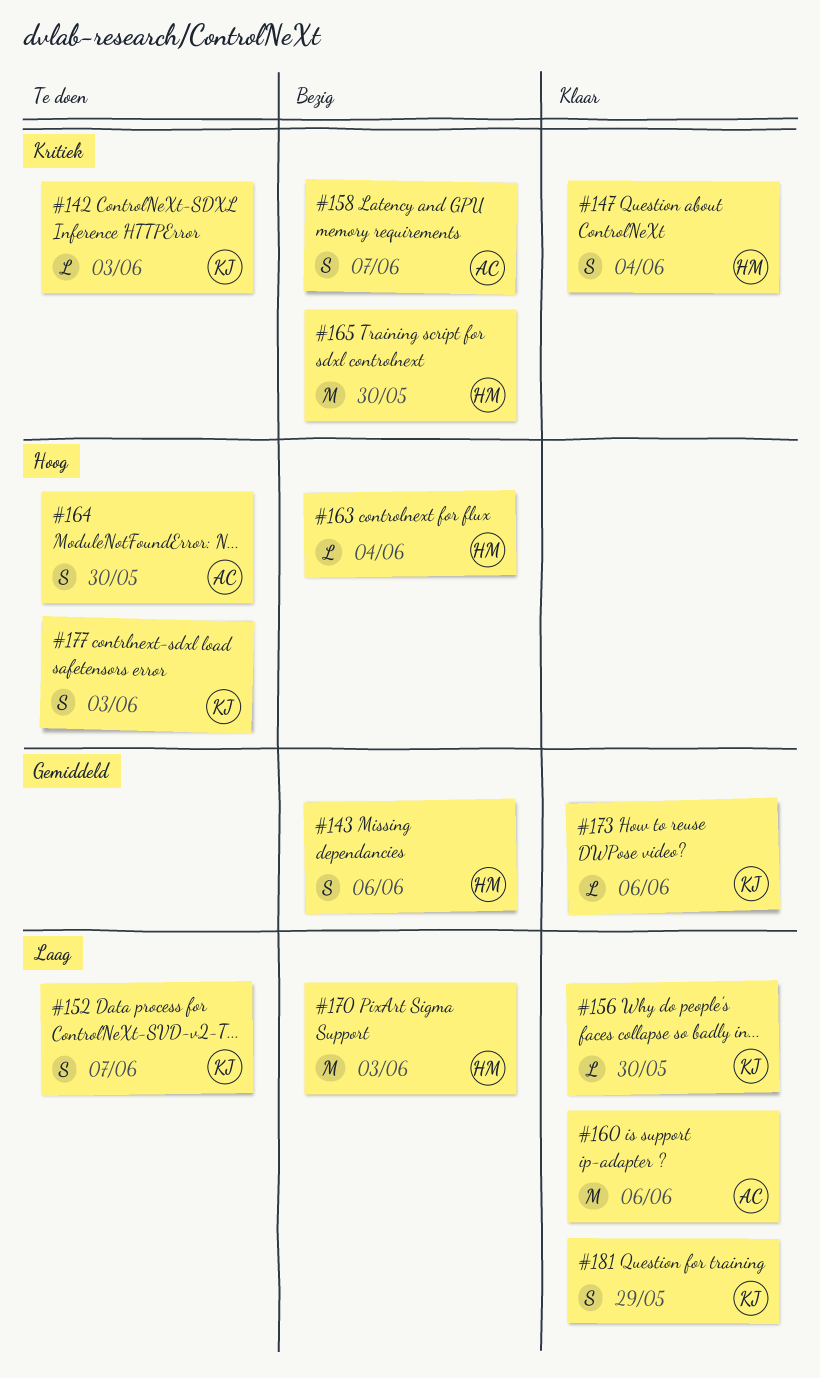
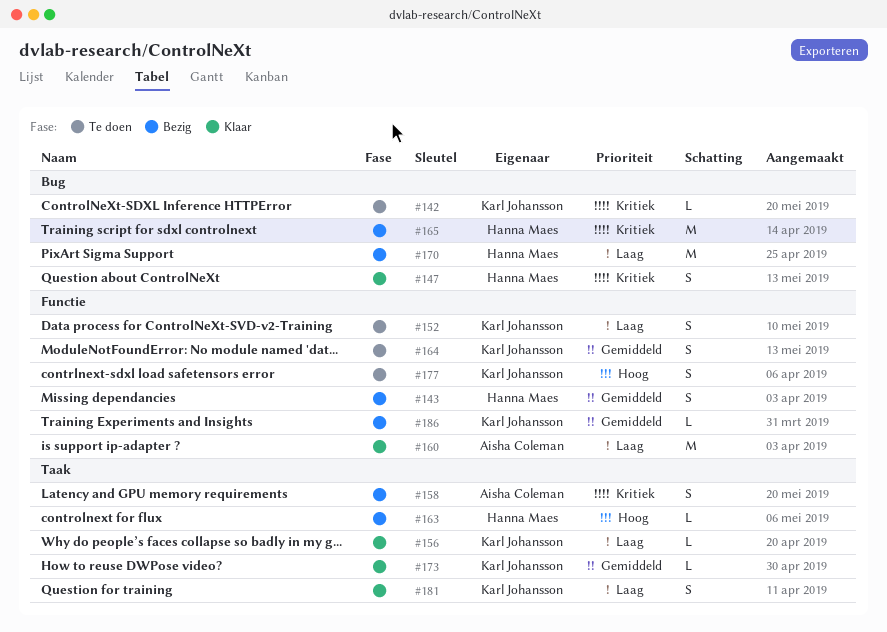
#164, owner: Aisha Coleman -> Karl Johansson
#164, priority: Hoog -> Gemiddeld
#186: none -> present

